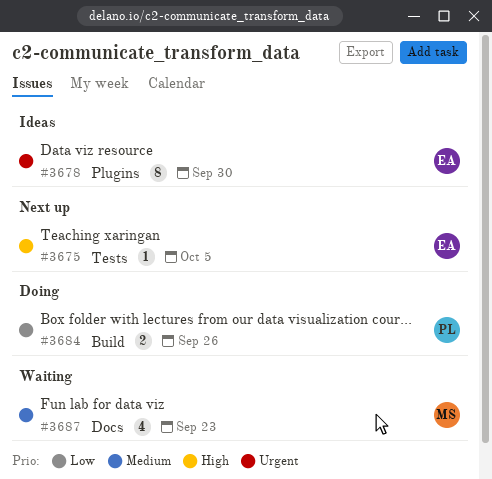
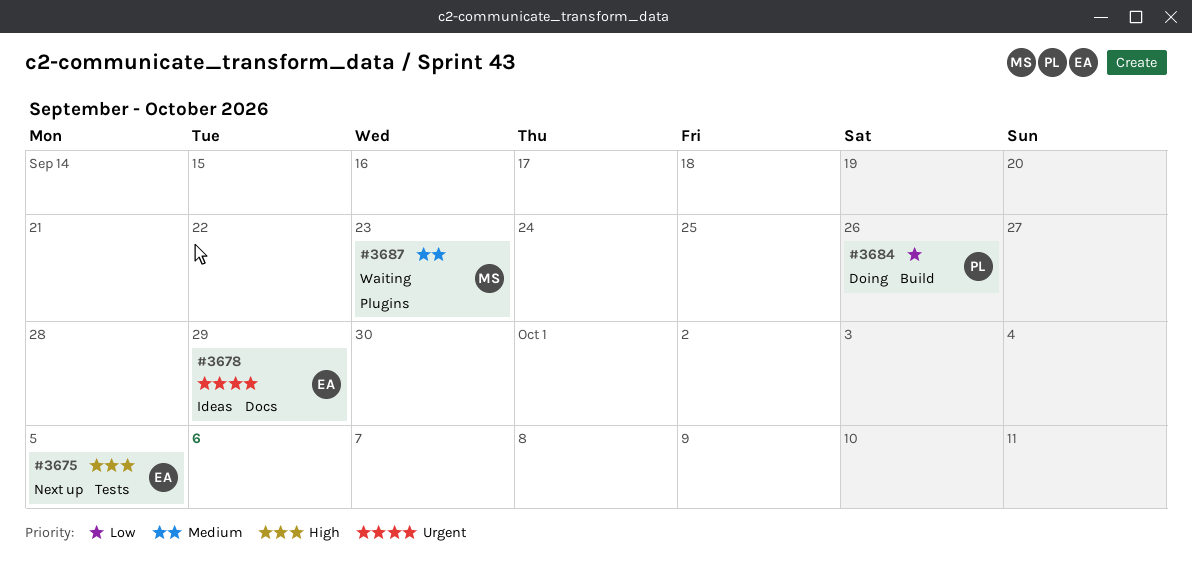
#3678, label: Plugins -> Docs
#3678, due: Sep 30 -> Sep 29
#3687, label: Docs -> Plugins

